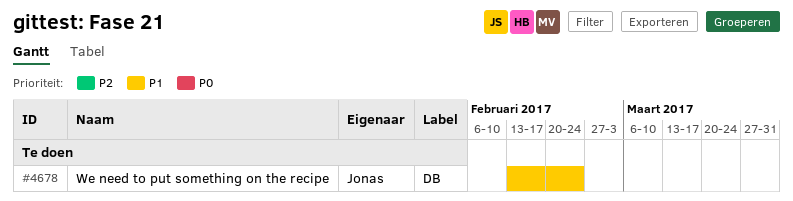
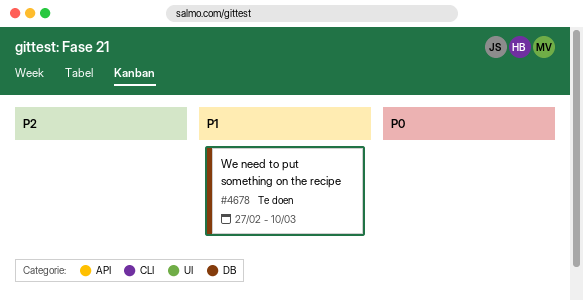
#4678, start: Feb 13 -> Feb 27
#4678, due: Feb 24 -> Mar 10

